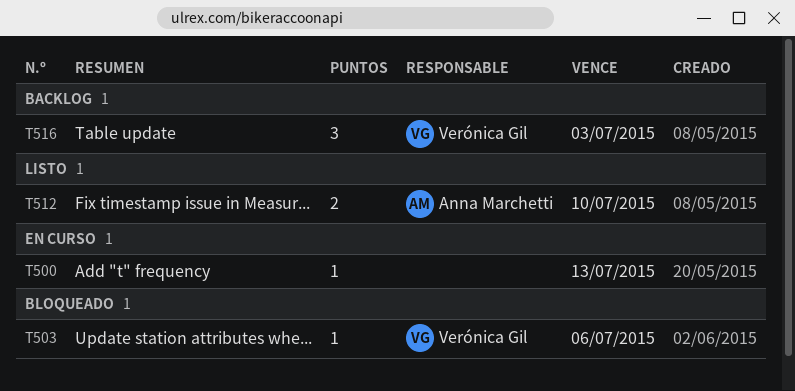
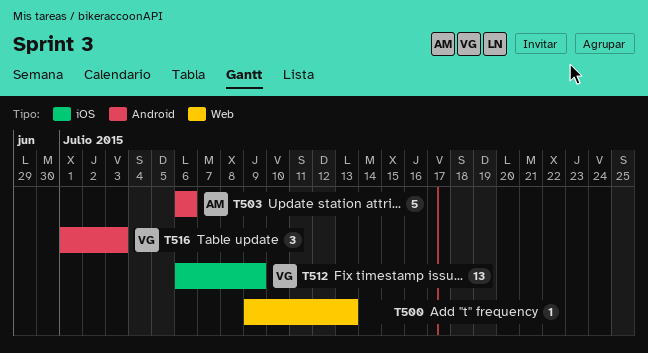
T503, owner: Verónica Gil -> Anna Marchetti
T503, estimate: 1 -> 5
T512, owner: Anna Marchetti -> Verónica Gil
T512, estimate: 2 -> 13
T512, due: Jul 10 -> Jul 9

